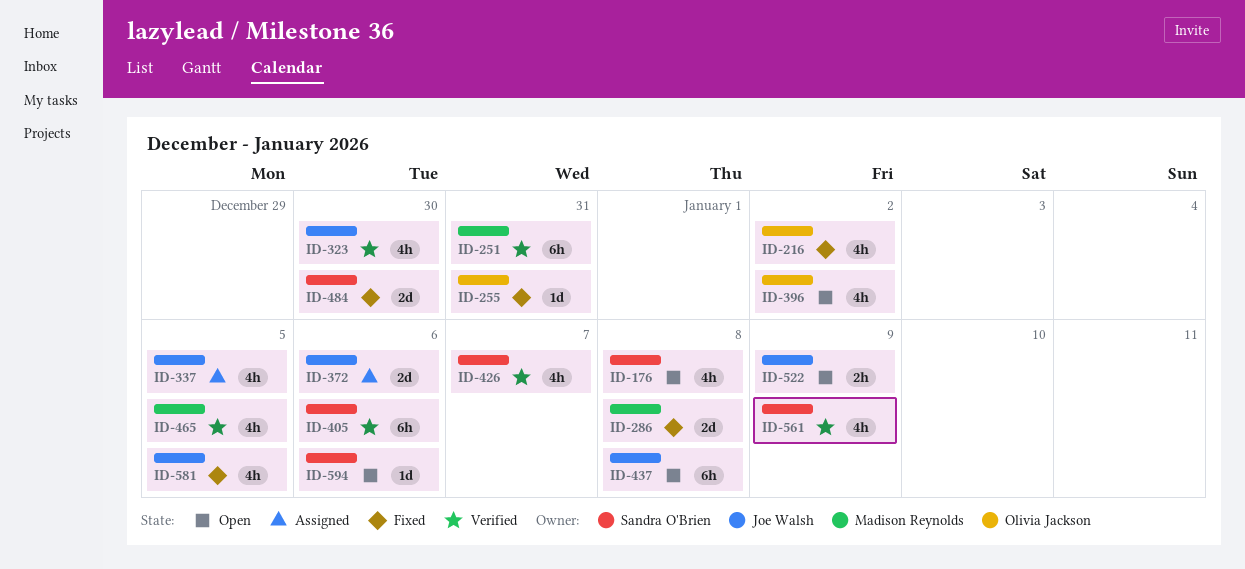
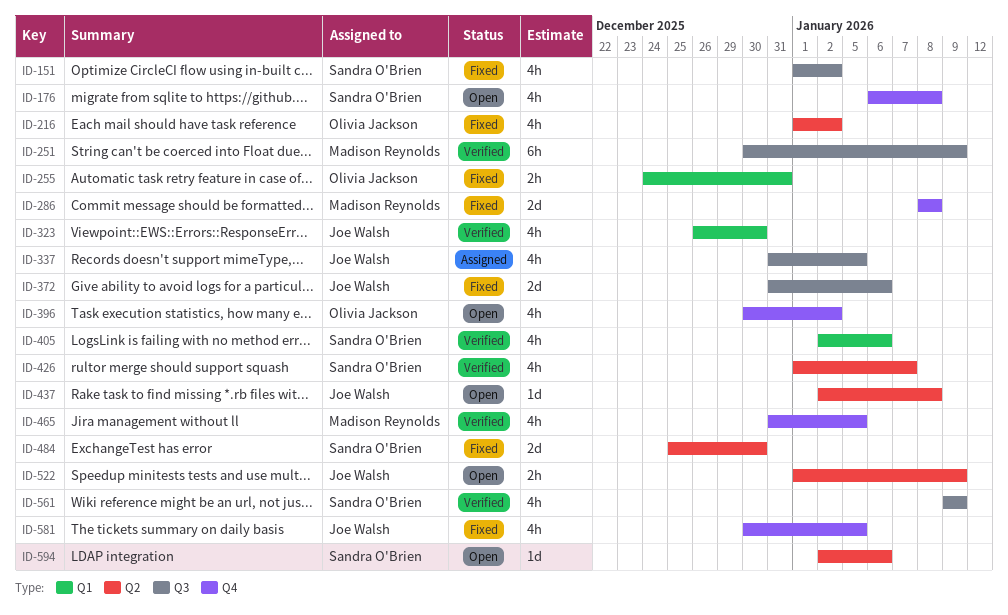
ID-151: none -> present
ID-251, due: Dec 31 -> Jan 9
ID-255, estimate: 1d -> 2h
ID-372, status: Assigned -> Fixed
ID-405, estimate: 6h -> 4h
ID-437, estimate: 6h -> 1d

